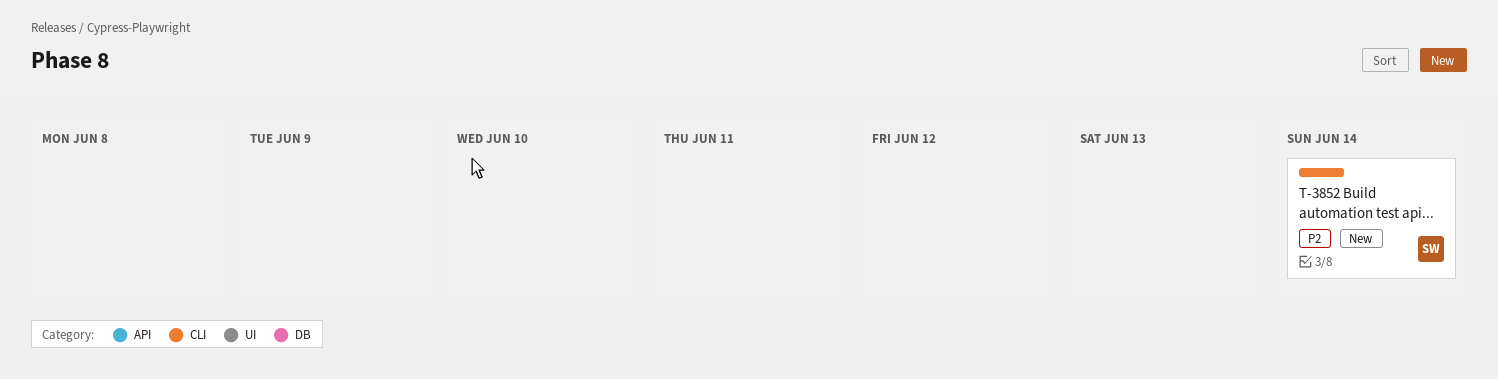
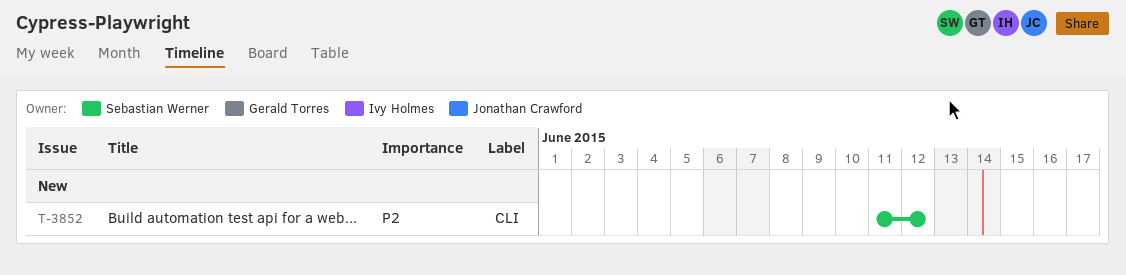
T-3852, due: Jun 14 -> Jun 12

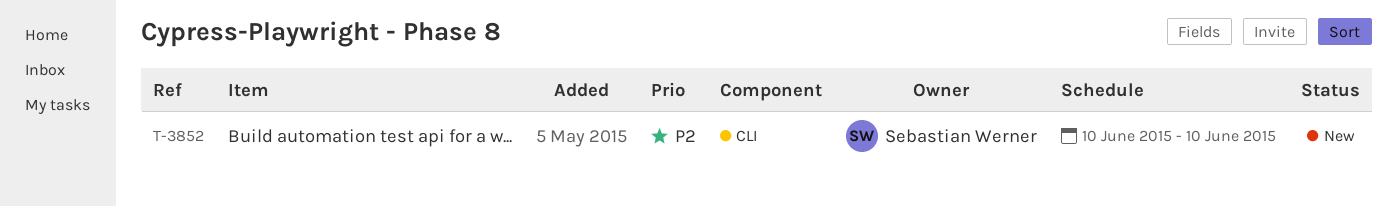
T-3852, start: Jun 11 -> Jun 10
T-3852, due: Jun 12 -> Jun 10

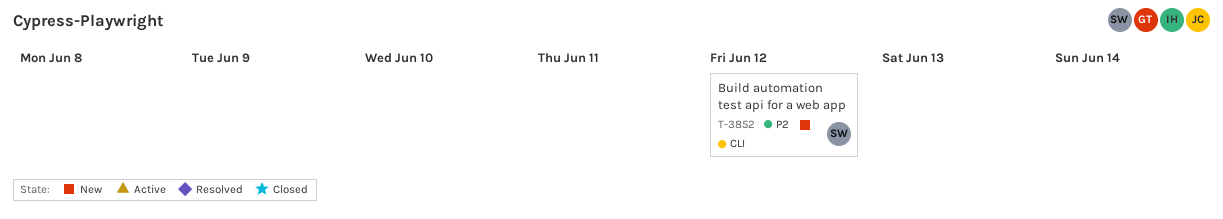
T-3852, due: Jun 10 -> Jun 12

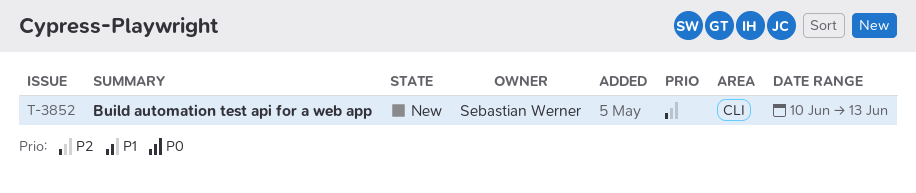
T-3852, due: Jun 12 -> Jun 13

